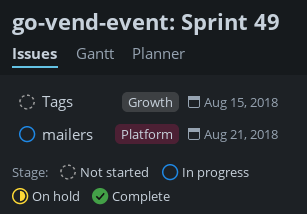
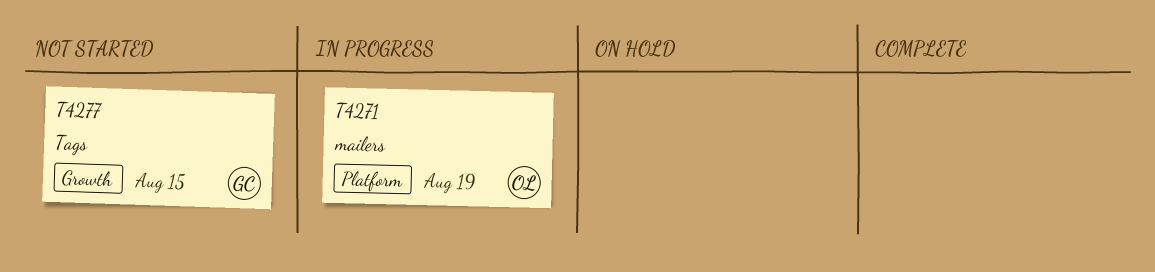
mailers, due: Aug 21 -> Aug 19

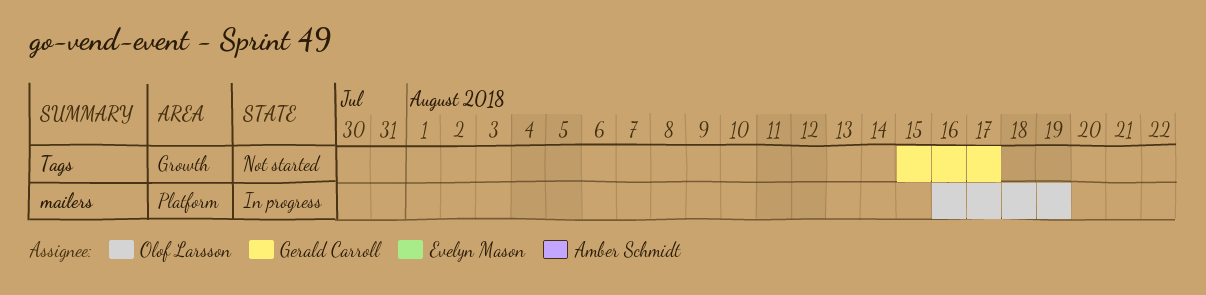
Tags, due: Aug 15 -> Aug 17

